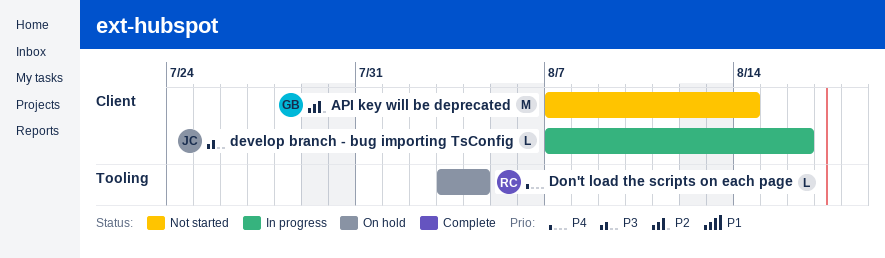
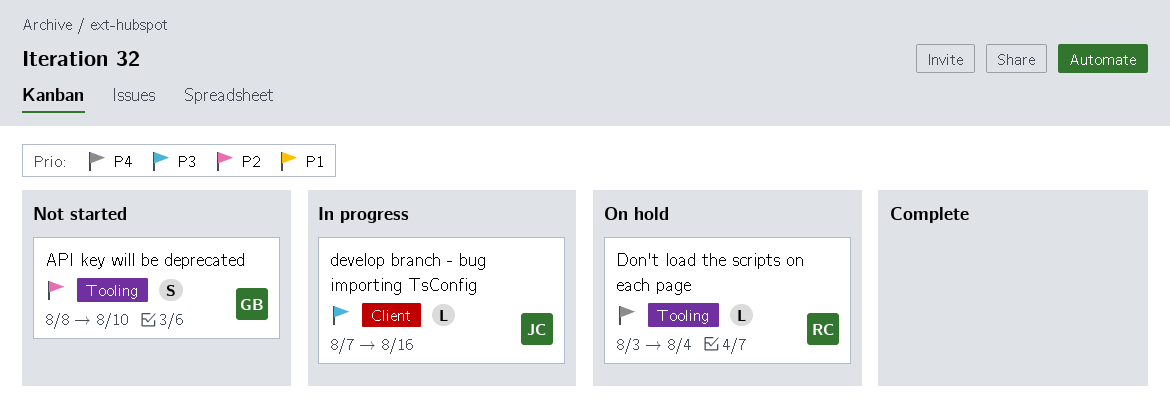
API key will be deprecated, label: Client -> Tooling
API key will be deprecated, estimate: M -> S
API key will be deprecated, start: Aug 7 -> Aug 8
API key will be deprecated, due: Aug 14 -> Aug 10

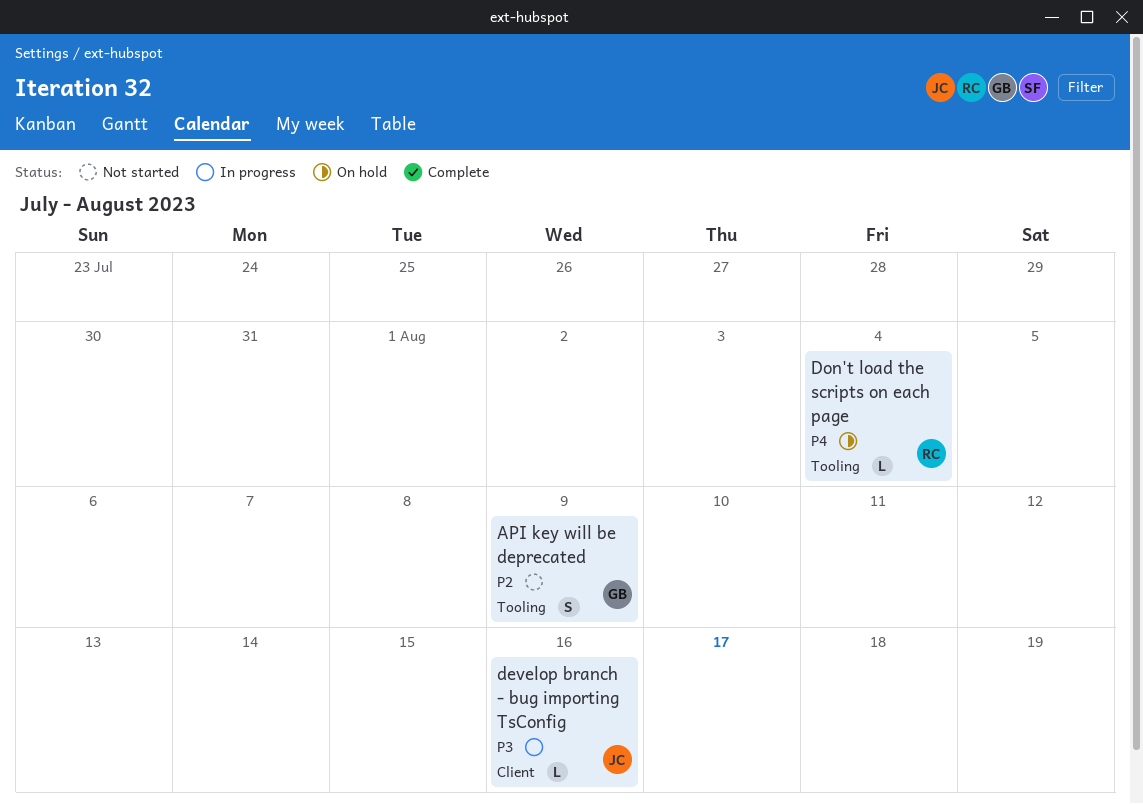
API key will be deprecated, due: Aug 10 -> Aug 9

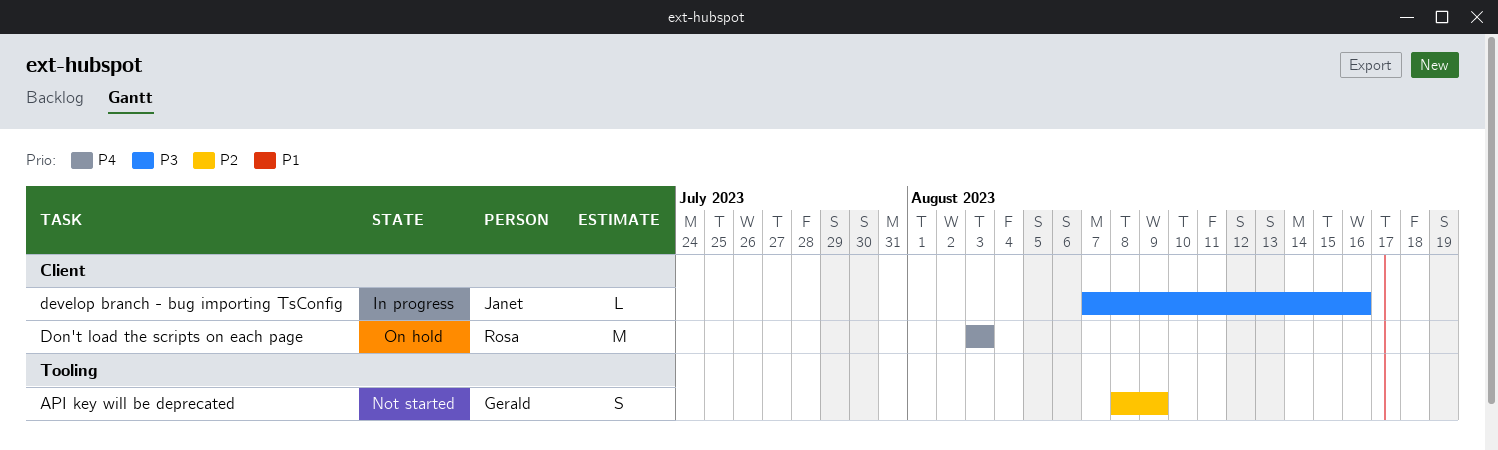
Don't load the scripts on each page, label: Tooling -> Client
Don't load the scripts on each page, estimate: L -> M
Don't load the scripts on each page, due: Aug 4 -> Aug 3

